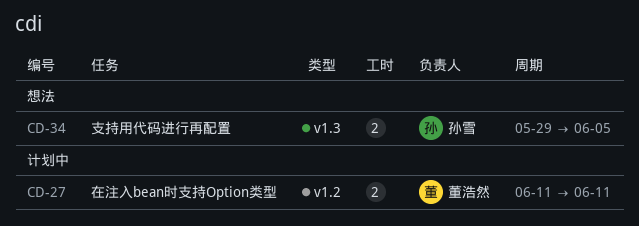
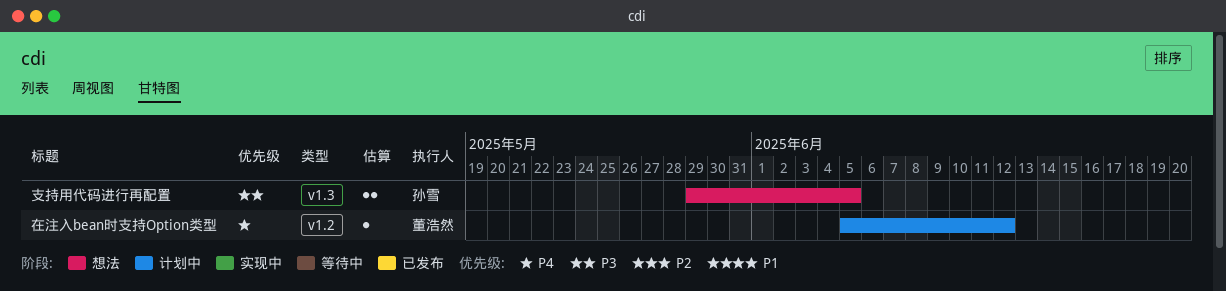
在注入bean时支持Option类型, estimate: 2 -> 1
在注入bean时支持Option类型, start: Jun 11 -> Jun 5
在注入bean时支持Option类型, due: Jun 11 -> Jun 12

